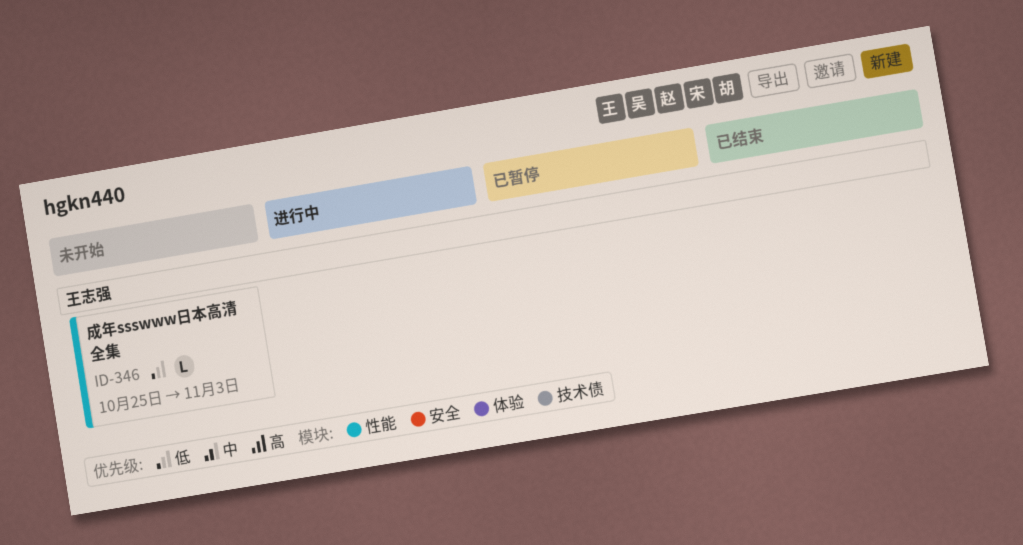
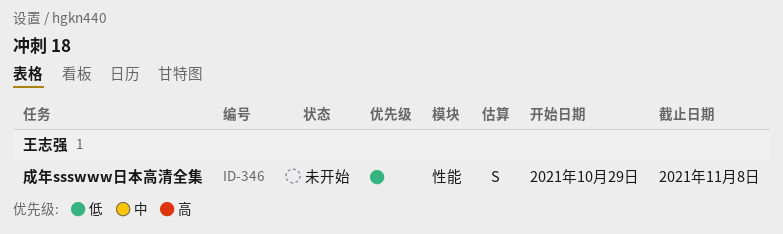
ID-346, estimate: L -> S
ID-346, start: Oct 25 -> Oct 29
ID-346, due: Nov 3 -> Nov 8

